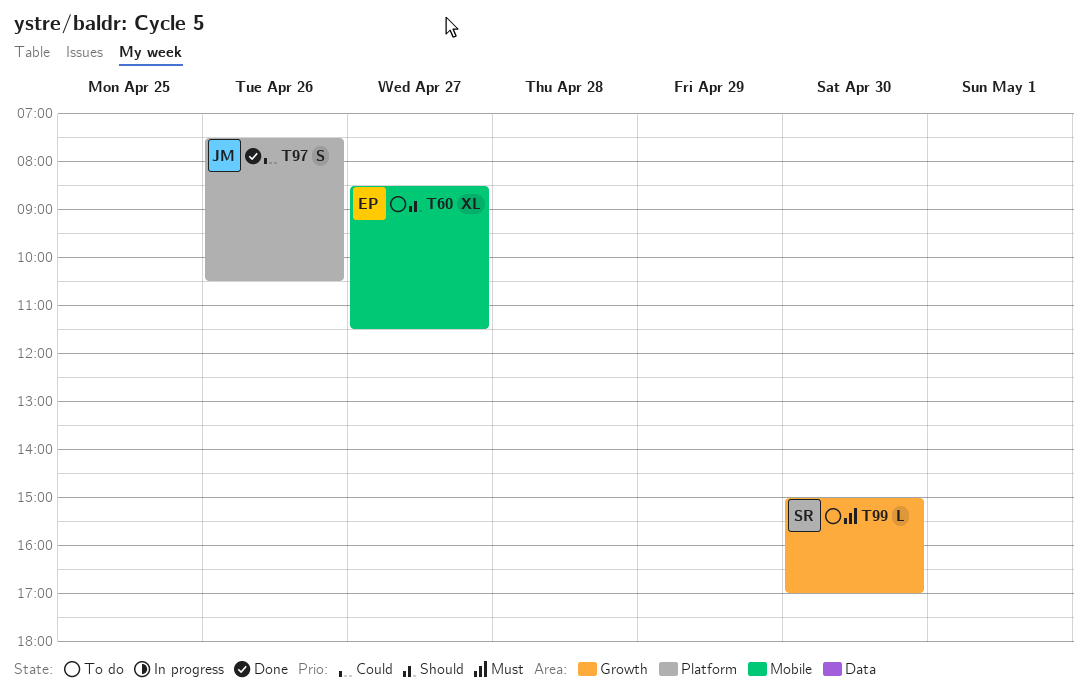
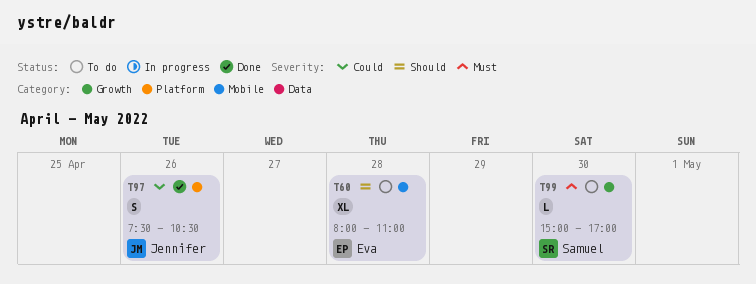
T60, day: Apr 27 -> Apr 28
T60, begins: 08:30 -> 08:00
T60, ends: 11:30 -> 11:00

